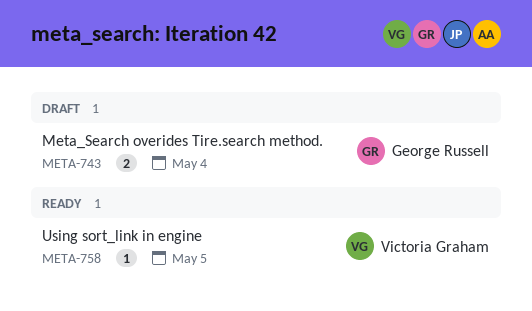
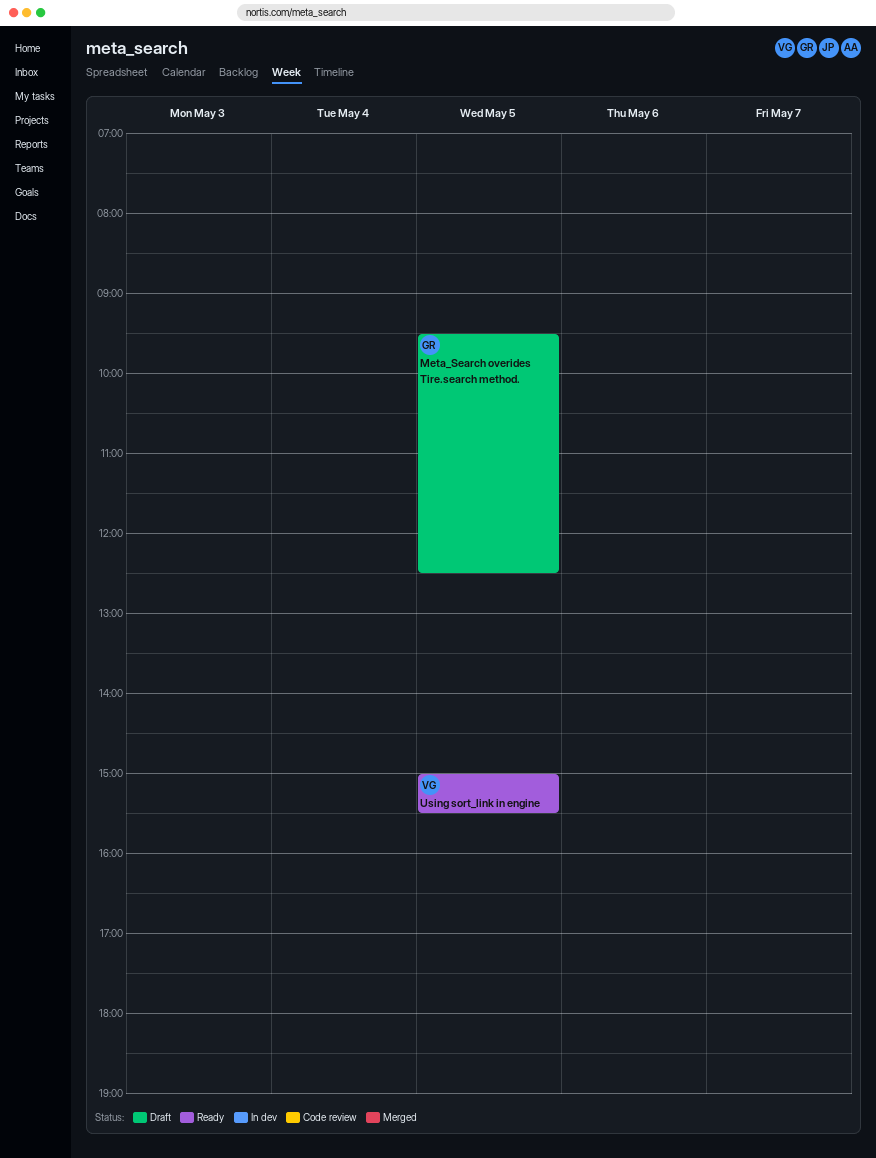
Meta_Search overides Tire.search method., day: May 4 -> May 5

